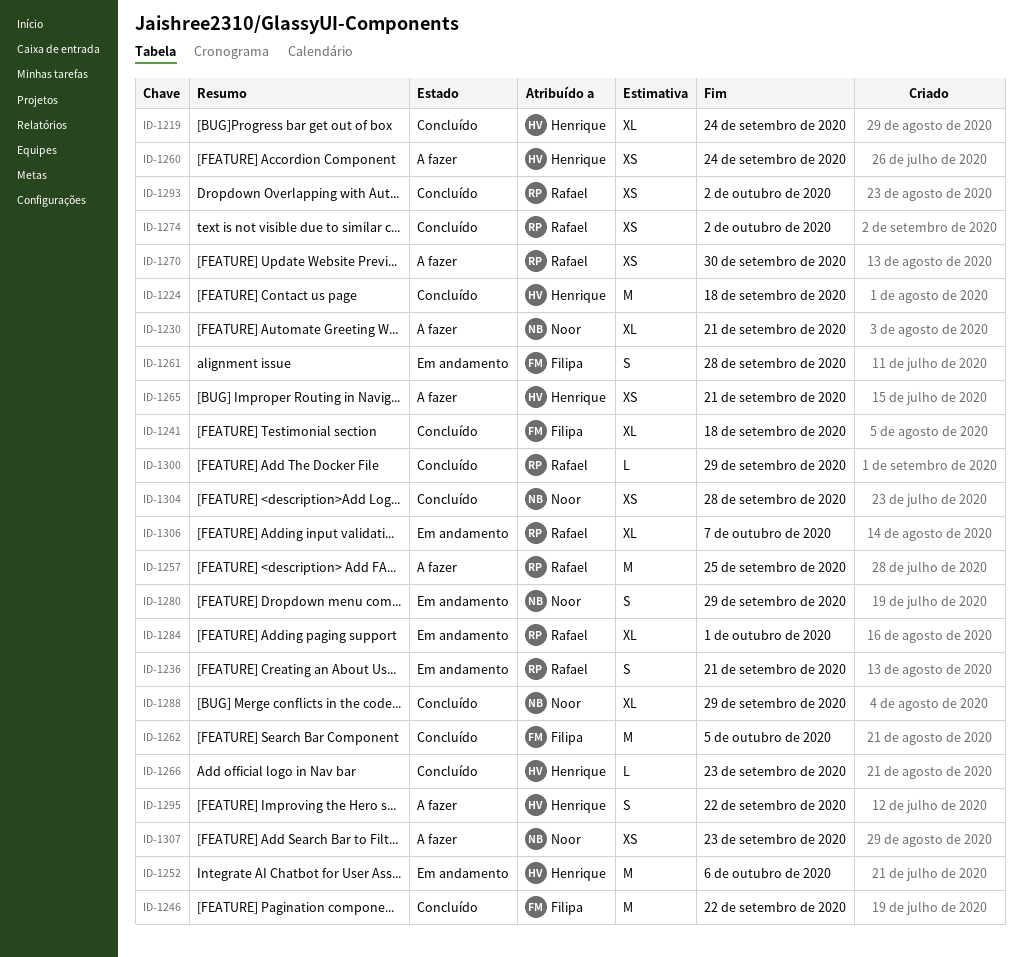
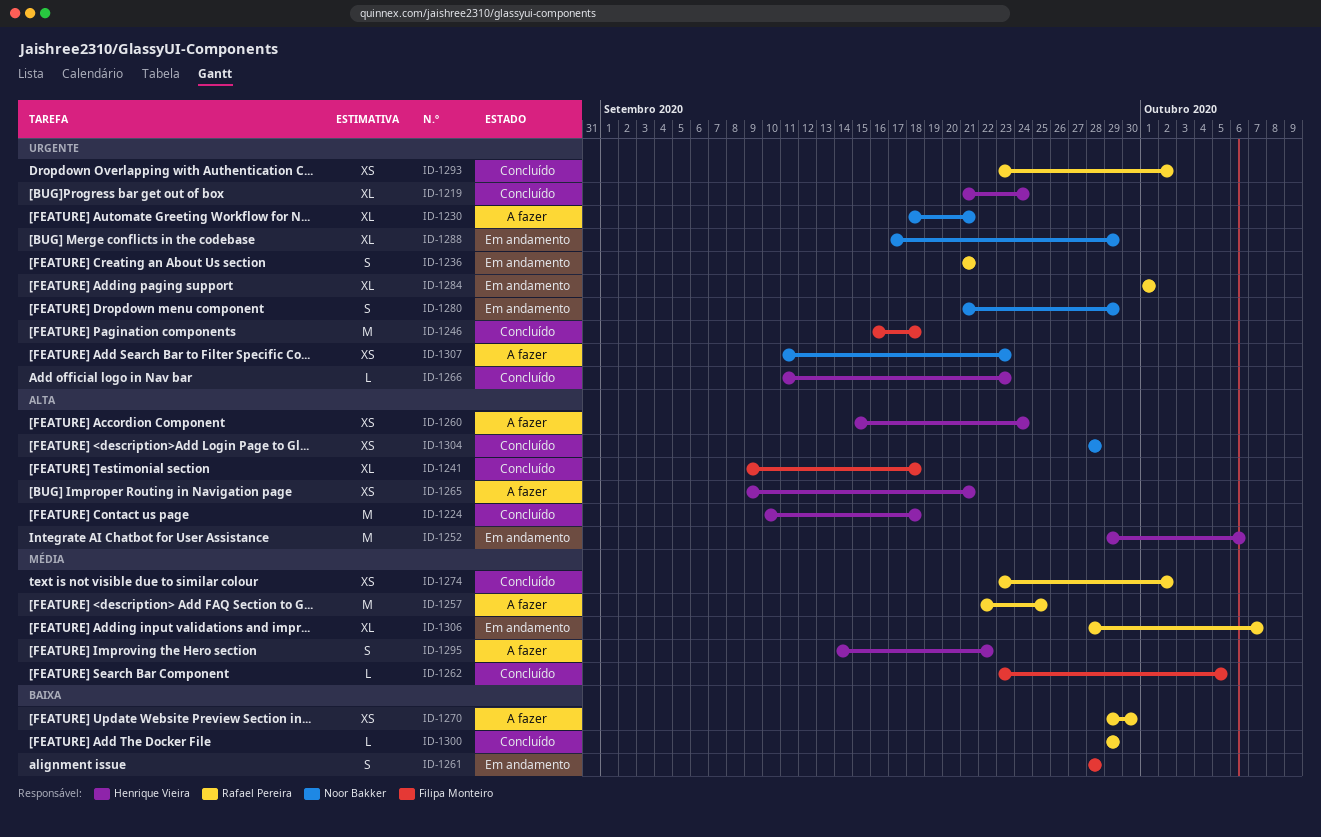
ID-1246, due: Sep 22 -> Sep 18
ID-1262, estimate: M -> L
ID-1288, status: Concluído -> Em andamento

